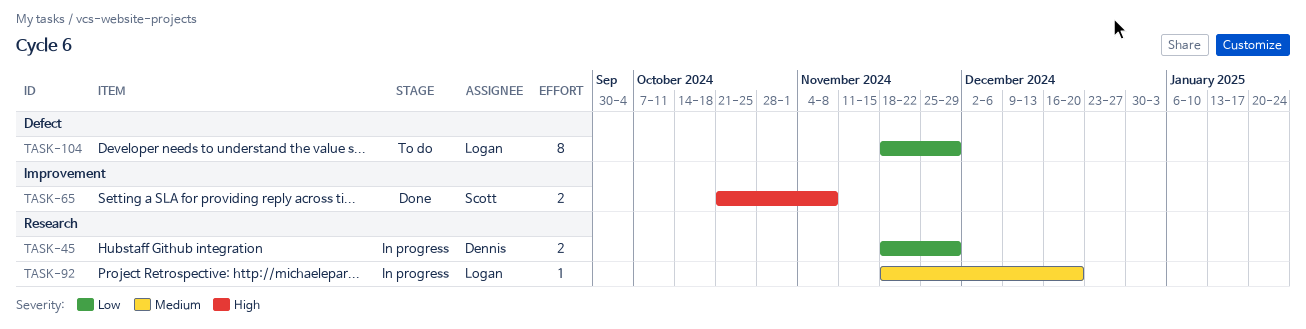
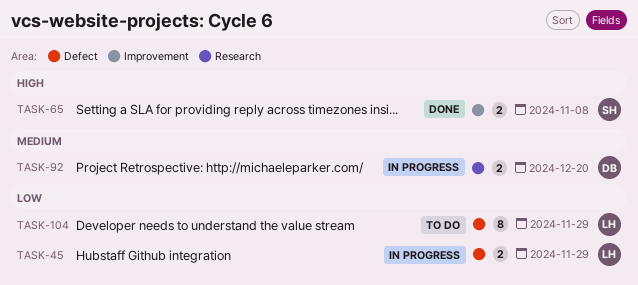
TASK-45, owner: Dennis -> Logan
TASK-45, label: Research -> Defect
TASK-92, owner: Logan -> Dennis
TASK-92, estimate: 1 -> 2

